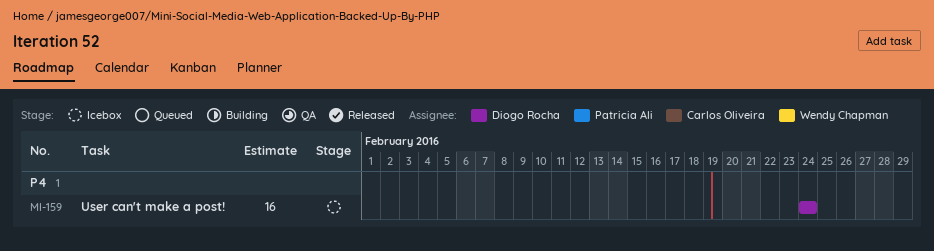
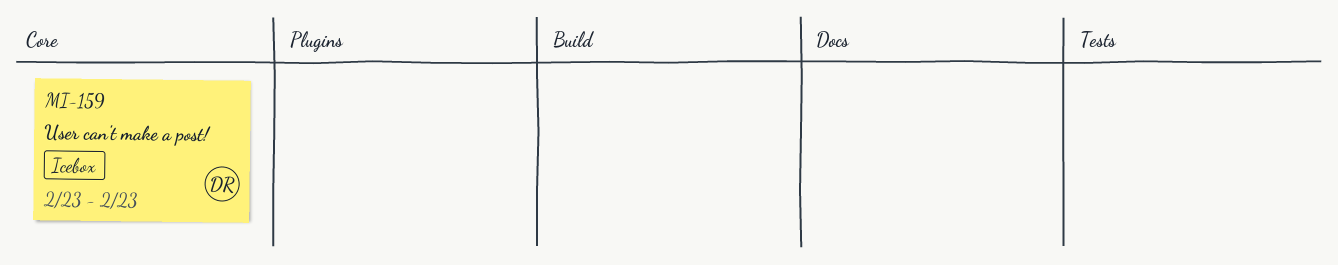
MI-159, start: Feb 24 -> Feb 23
MI-159, due: Feb 24 -> Feb 23

